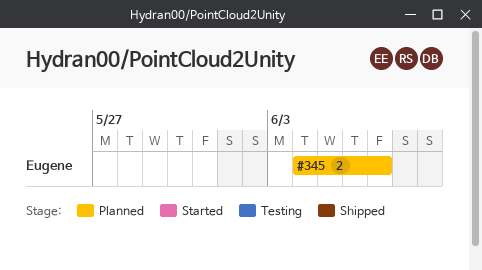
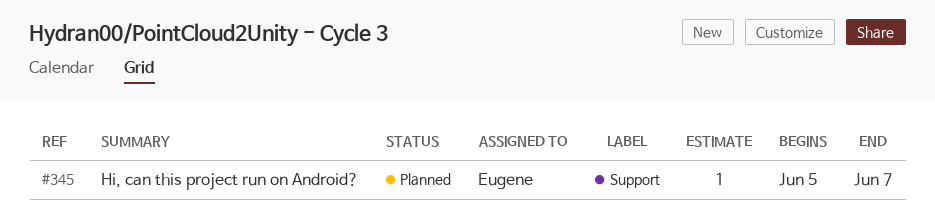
#345, estimate: 2 -> 1
#345, start: Jun 4 -> Jun 5

